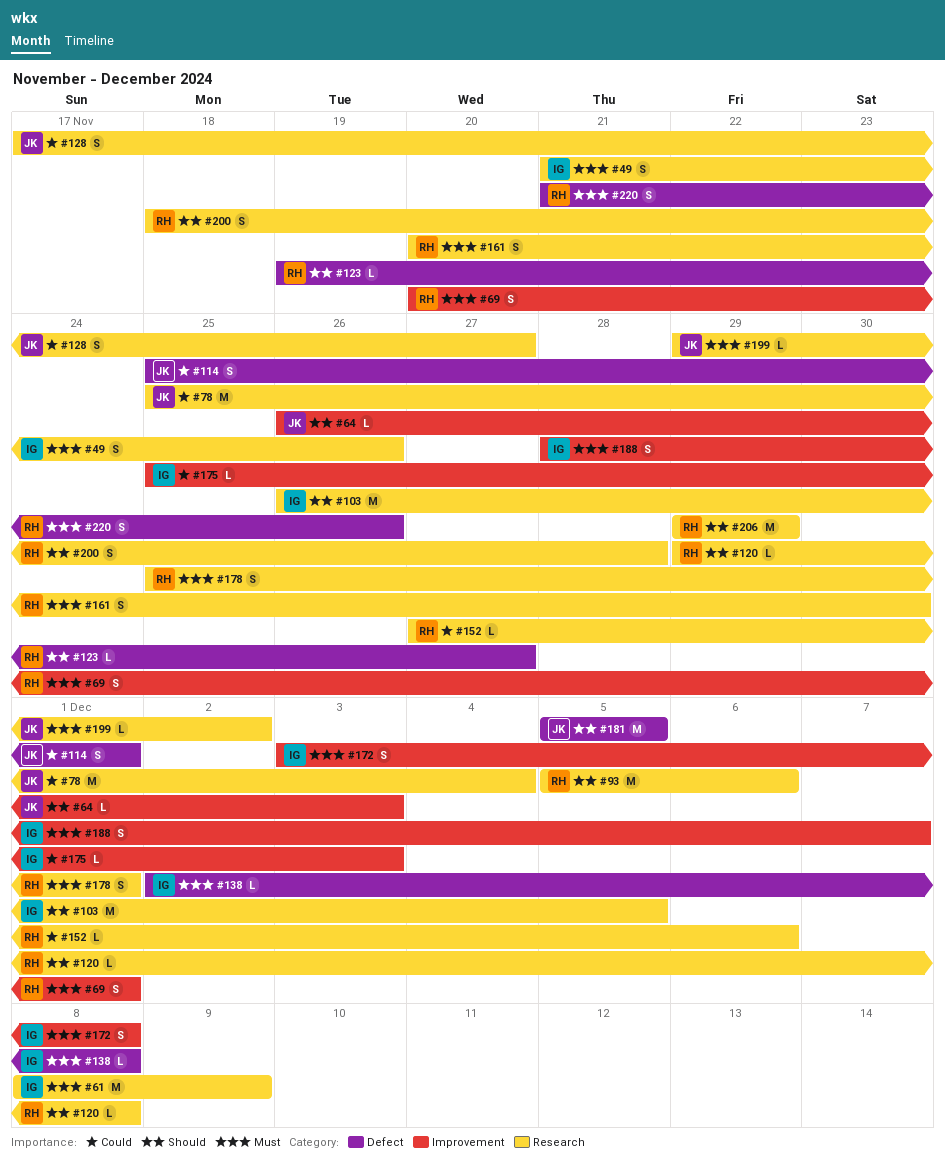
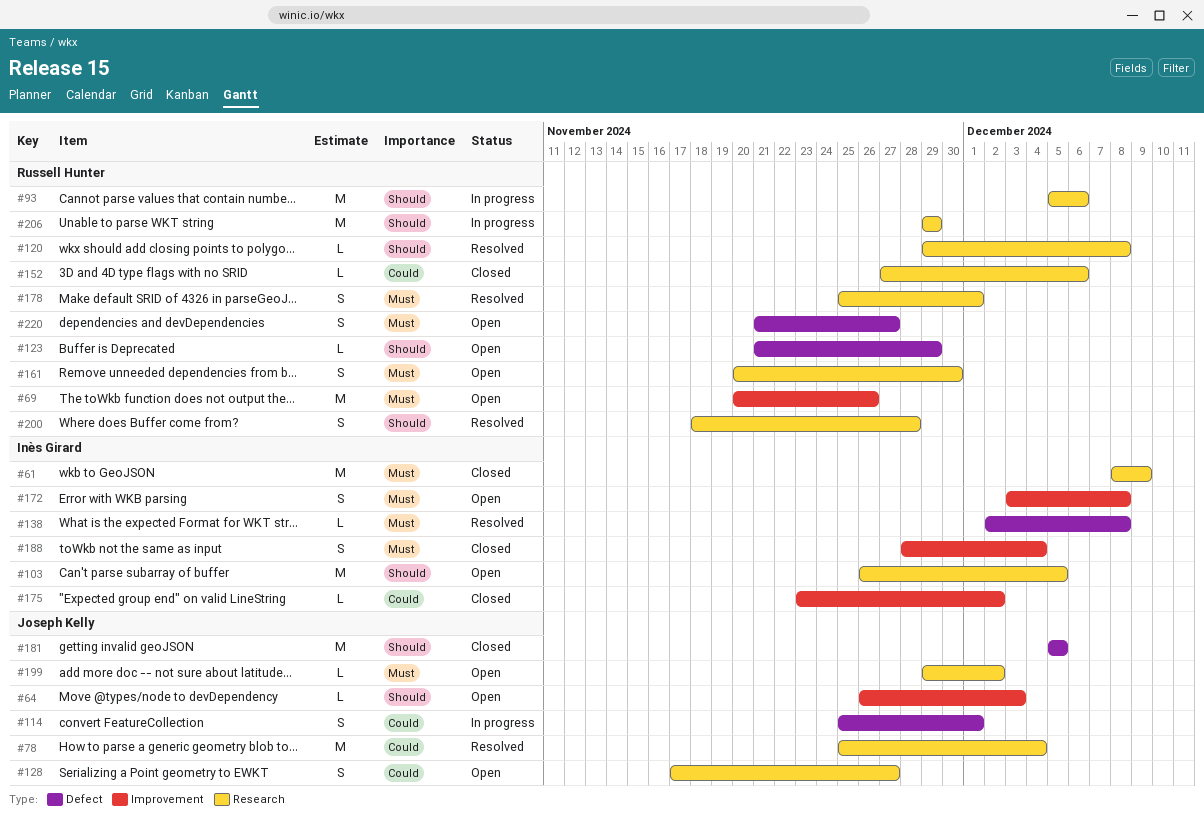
#49: present -> none
#69, estimate: S -> M
#69, due: Dec 1 -> Nov 26
#123, start: Nov 19 -> Nov 21
#123, due: Nov 27 -> Nov 29
#175, start: Nov 25 -> Nov 23
#175, due: Dec 3 -> Dec 2
#188, due: Dec 7 -> Dec 4
#220, due: Nov 26 -> Nov 27

